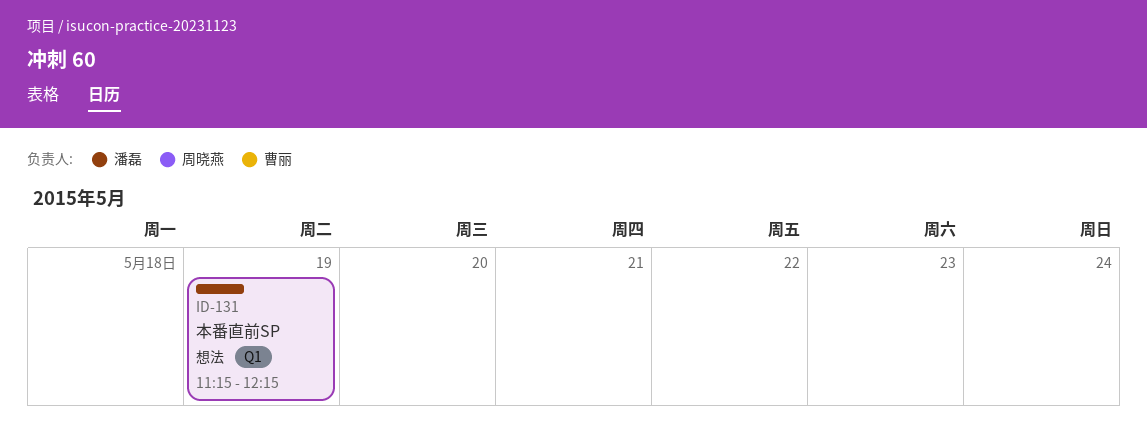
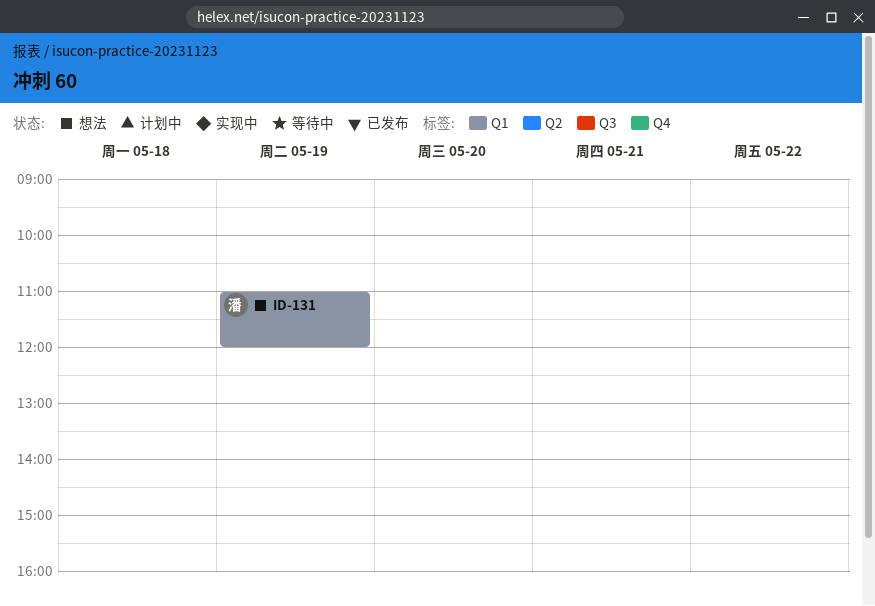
ID-131, begins: 11:15 -> 11:00
ID-131, ends: 12:15 -> 12:00

